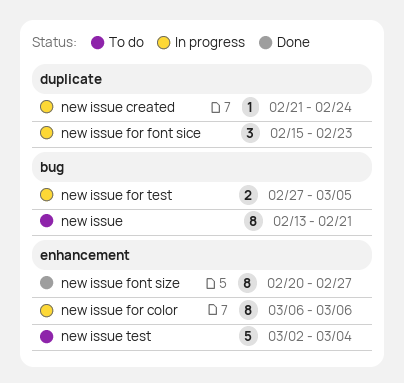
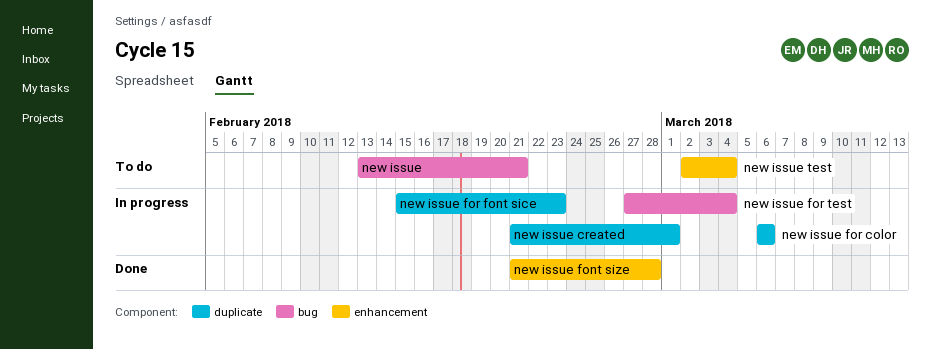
new issue created, due: Feb 24 -> Mar 1
new issue font size, start: Feb 20 -> Feb 21
new issue font size, due: Feb 27 -> Feb 28
new issue for color, label: enhancement -> duplicate
new issue for test, due: Mar 5 -> Mar 4

